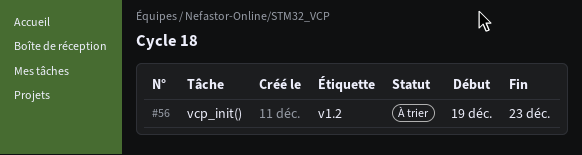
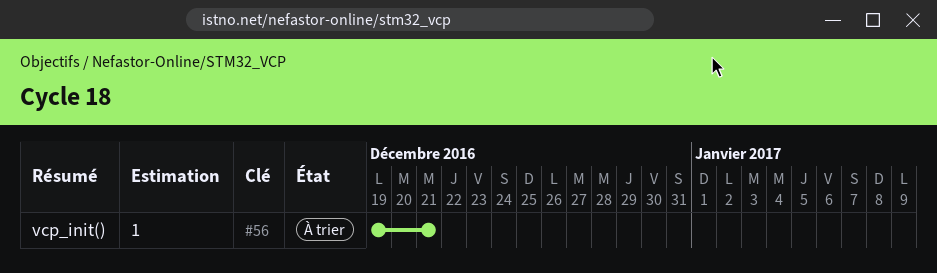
#56, due: Dec 23 -> Dec 21

